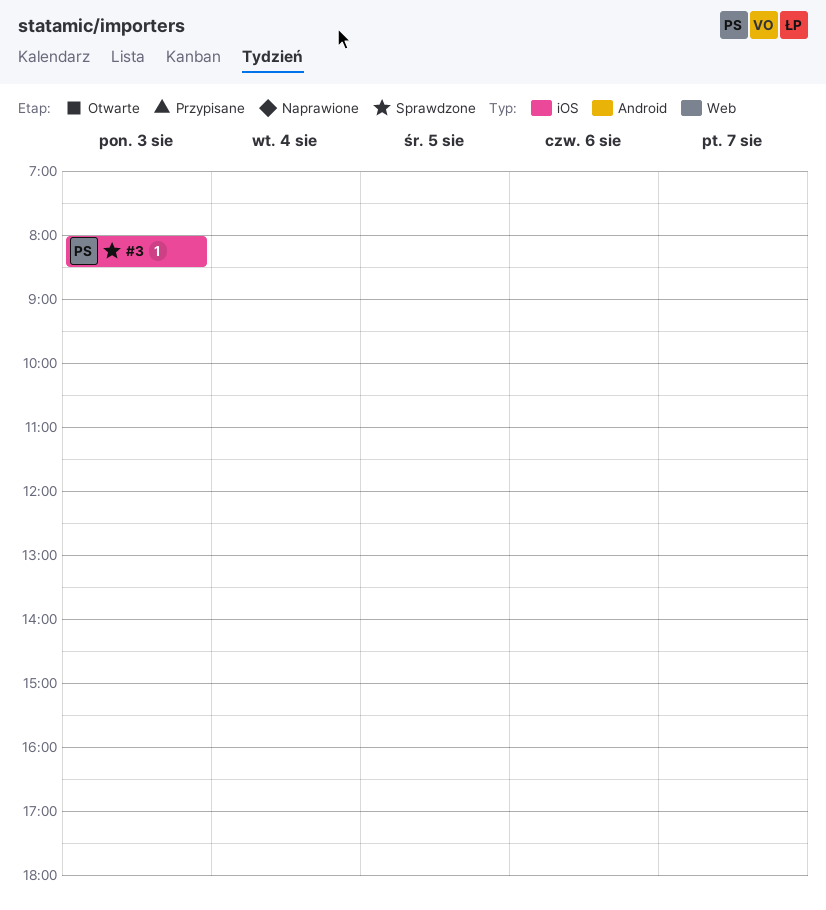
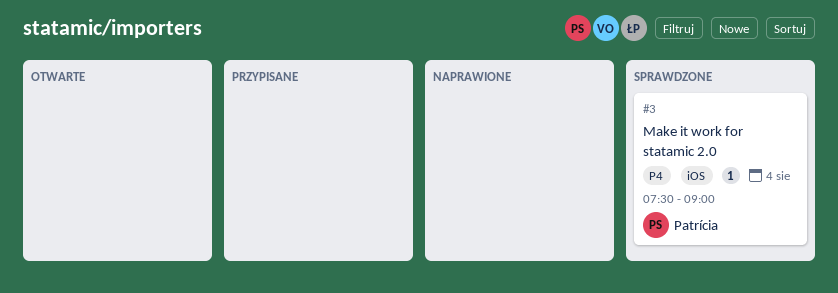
#3, day: Aug 3 -> Aug 4
#3, begins: 08:00 -> 07:30
#3, ends: 08:30 -> 09:00

